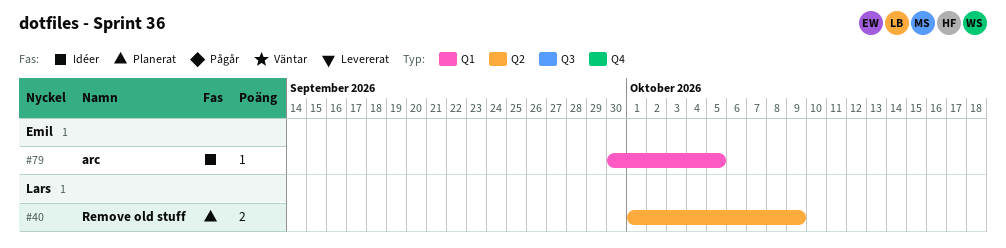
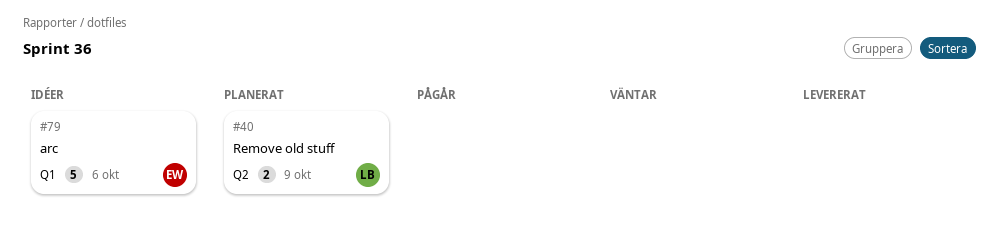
#79, estimate: 1 -> 5
#79, due: Oct 5 -> Oct 6

